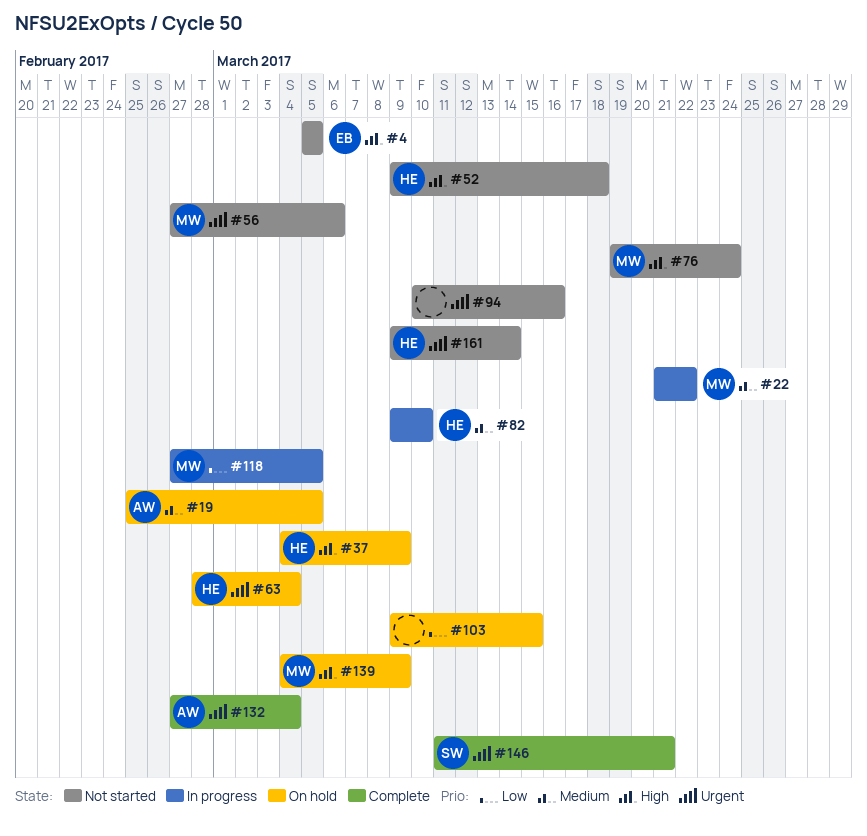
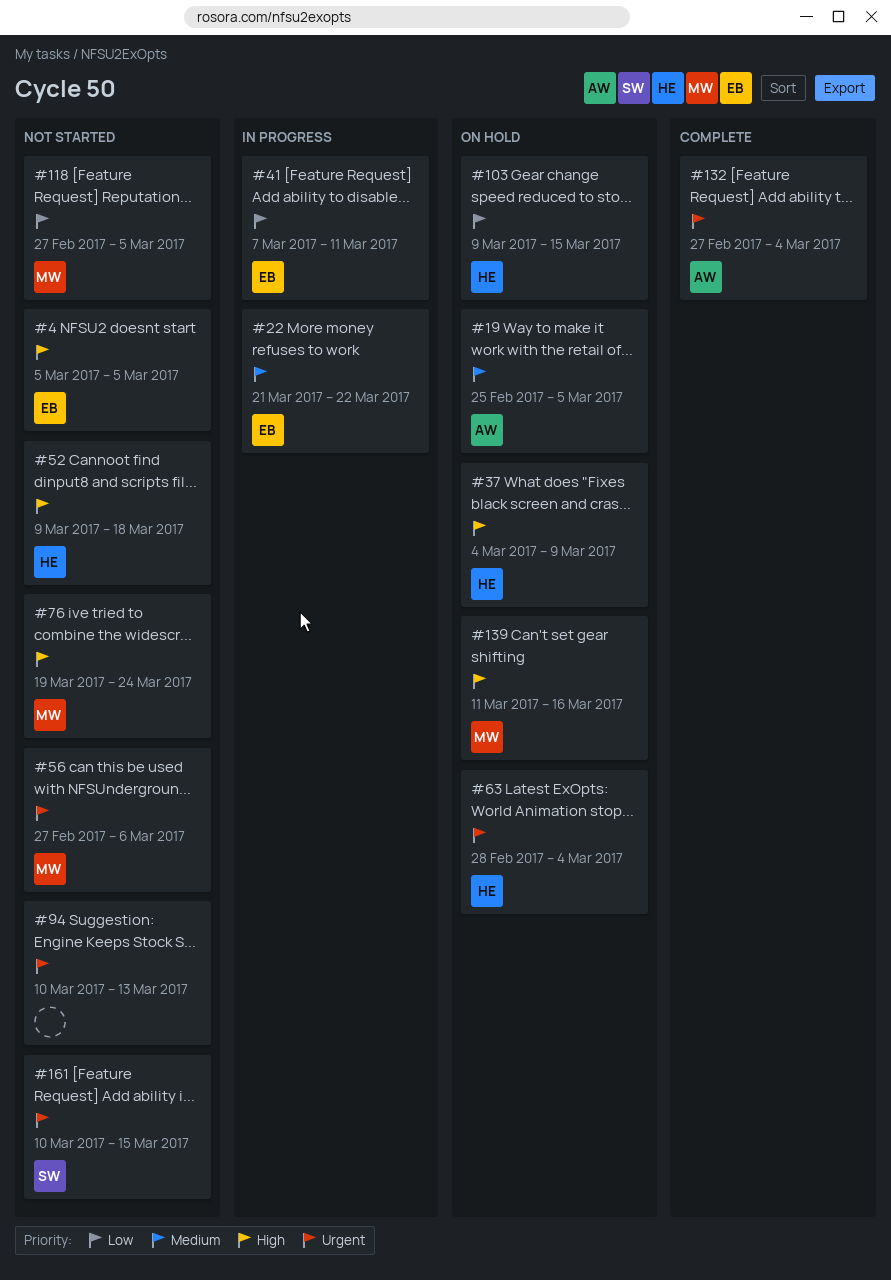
#22, owner: MW -> EB
#41: none -> present
#82: present -> none
#94, due: Mar 16 -> Mar 13
#103, owner: none -> HE
#118, status: In progress -> Not started
#139, start: Mar 4 -> Mar 11
#139, due: Mar 9 -> Mar 16
#146: present -> none
#161, owner: HE -> SW
#161, start: Mar 9 -> Mar 10
#161, due: Mar 14 -> Mar 15

